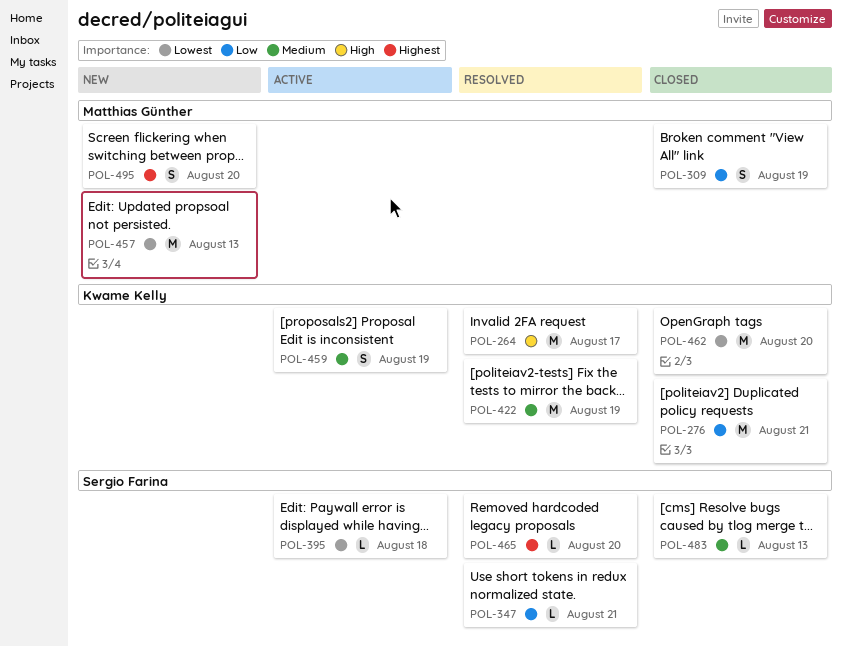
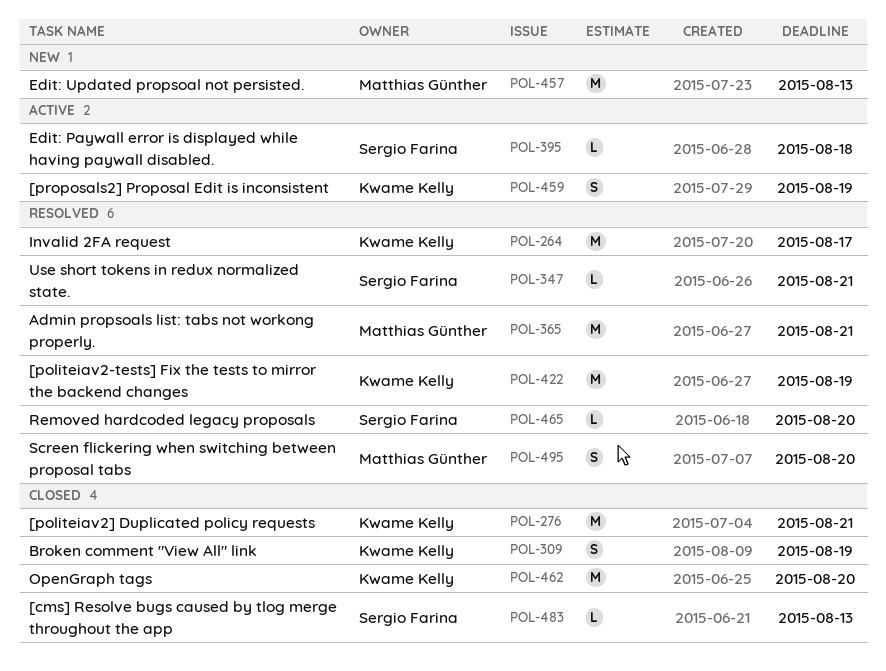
POL-309, owner: Matthias Günther -> Kwame Kelly
POL-365: none -> present
POL-495, status: New -> Resolved

